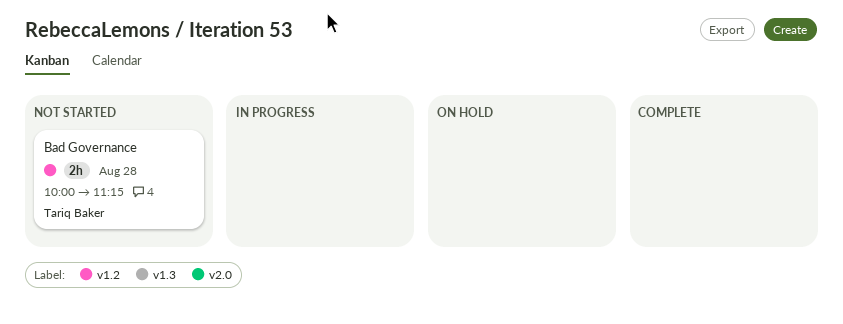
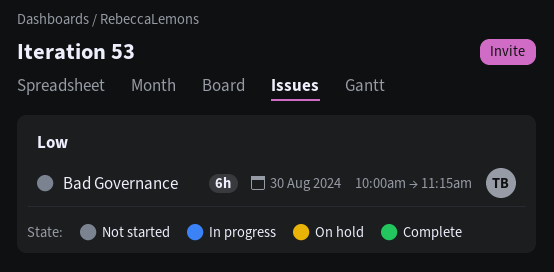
Bad Governance, estimate: 2h -> 6h
Bad Governance, day: Aug 28 -> Aug 30

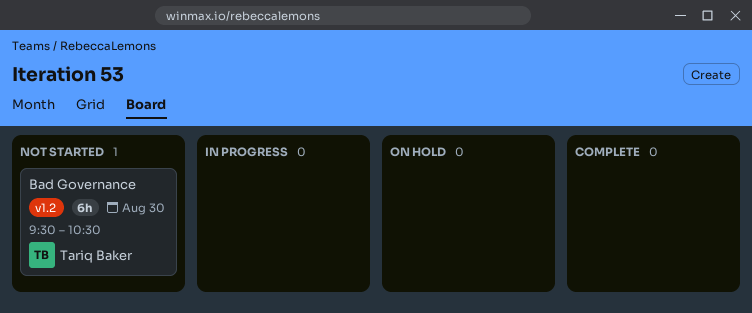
Bad Governance, begins: 10:00 -> 09:30
Bad Governance, ends: 11:15 -> 10:30

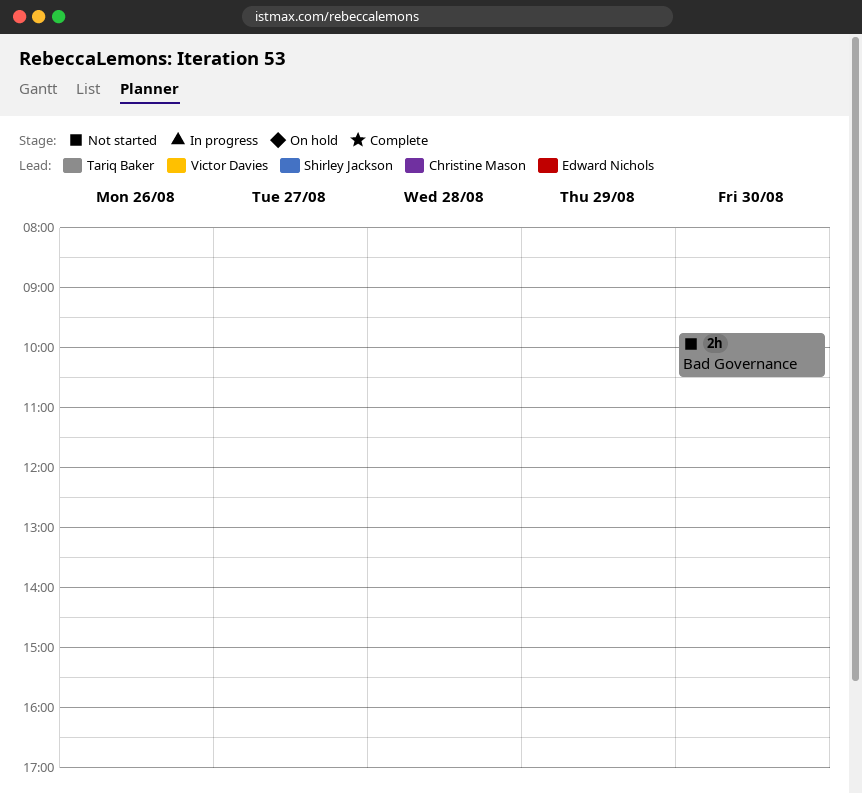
Bad Governance, estimate: 6h -> 2h
Bad Governance, begins: 09:30 -> 09:45

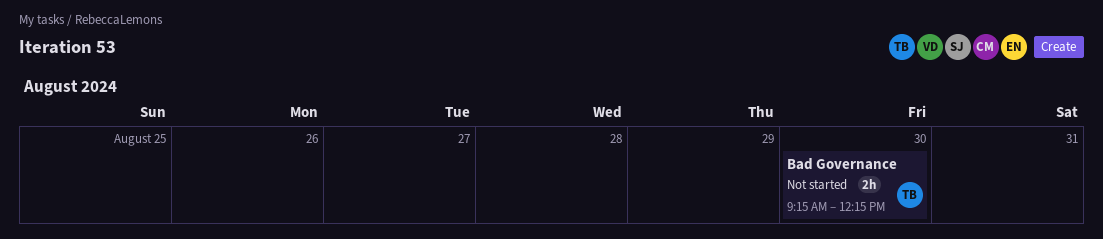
Bad Governance, begins: 09:45 -> 09:15
Bad Governance, ends: 10:30 -> 12:15

